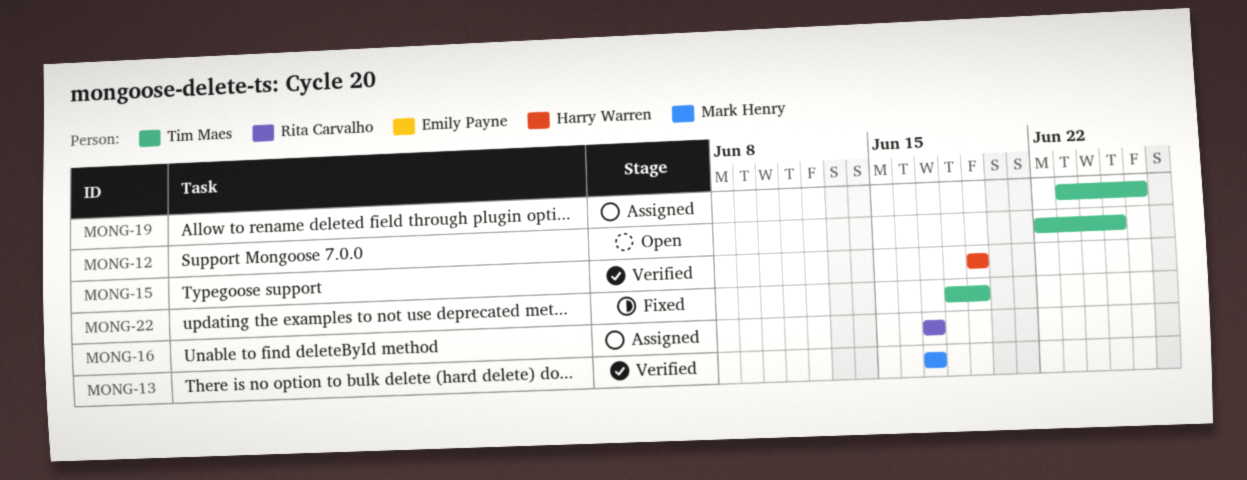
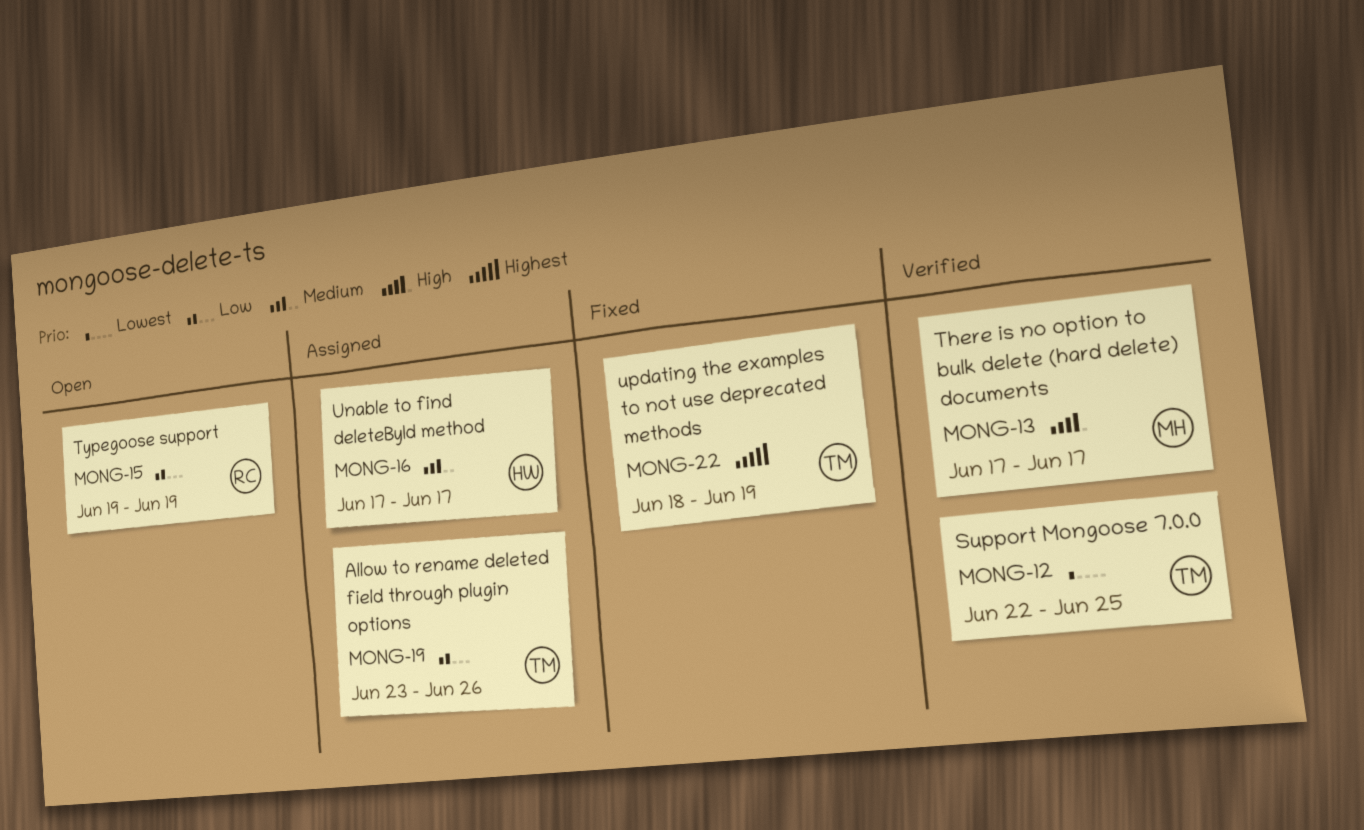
MONG-12, status: Open -> Verified
MONG-15, status: Verified -> Open
MONG-15, owner: Harry Warren -> Rita Carvalho
MONG-16, owner: Rita Carvalho -> Harry Warren

